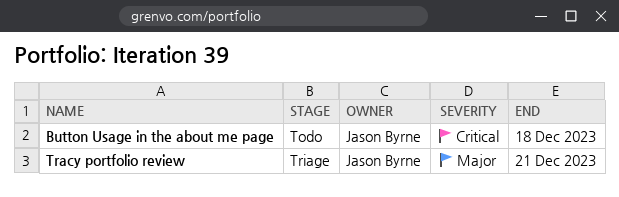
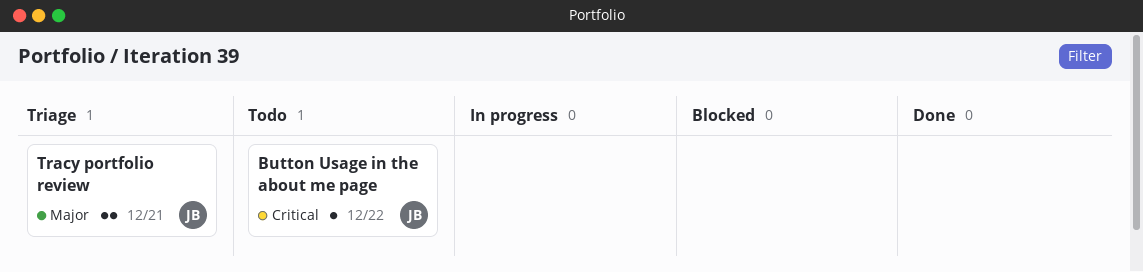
Button Usage in the about me page, due: Dec 18 -> Dec 22

